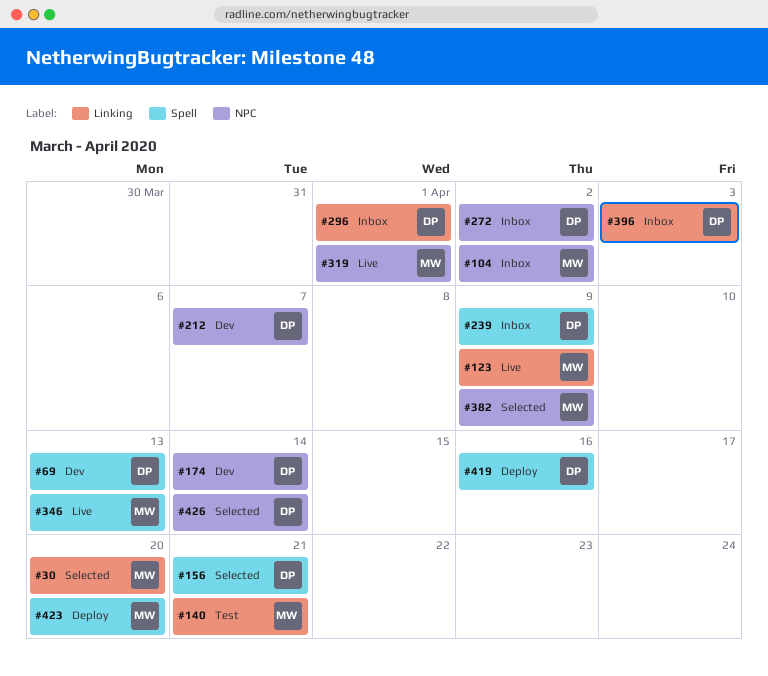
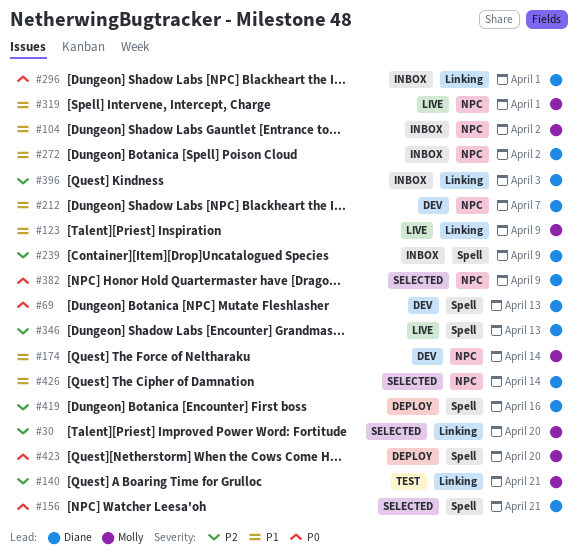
#174, owner: Diane -> Molly
#346, owner: Molly -> Diane
#382, owner: Molly -> Diane

